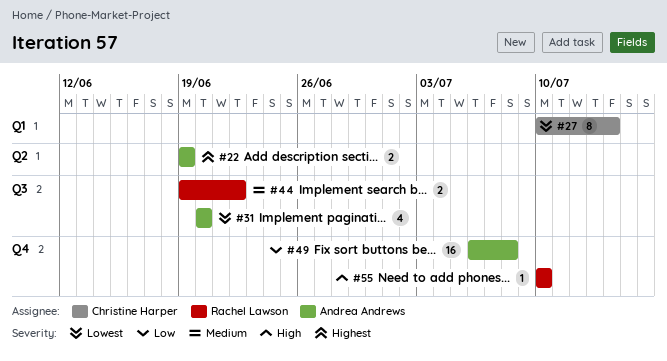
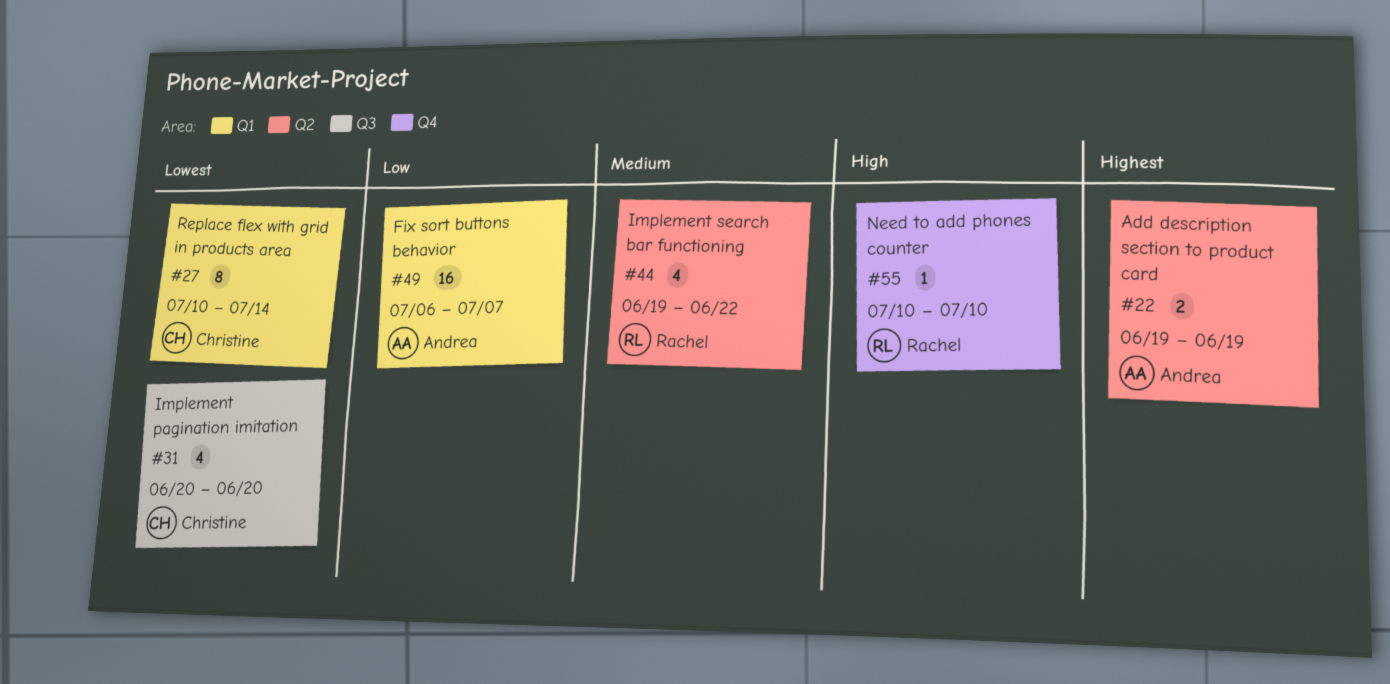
#31, owner: Andrea Andrews -> Christine Harper
#44, label: Q3 -> Q2
#44, estimate: 2 -> 4
#49, label: Q4 -> Q1
#49, due: Jul 8 -> Jul 7

